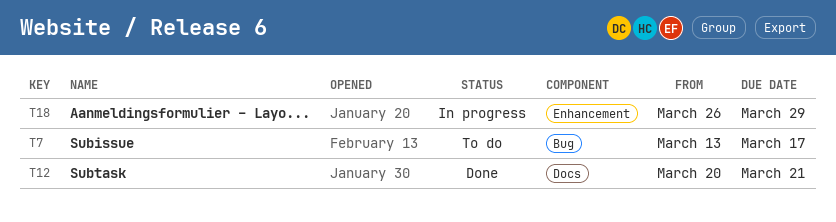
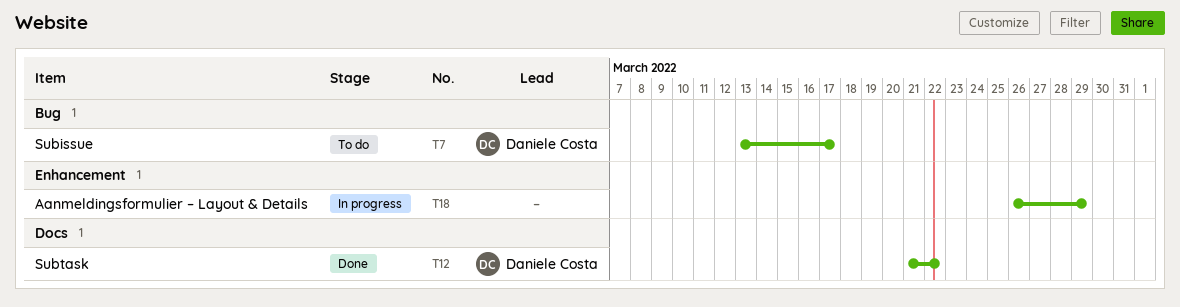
T12, start: Mar 20 -> Mar 21
T12, due: Mar 21 -> Mar 22

